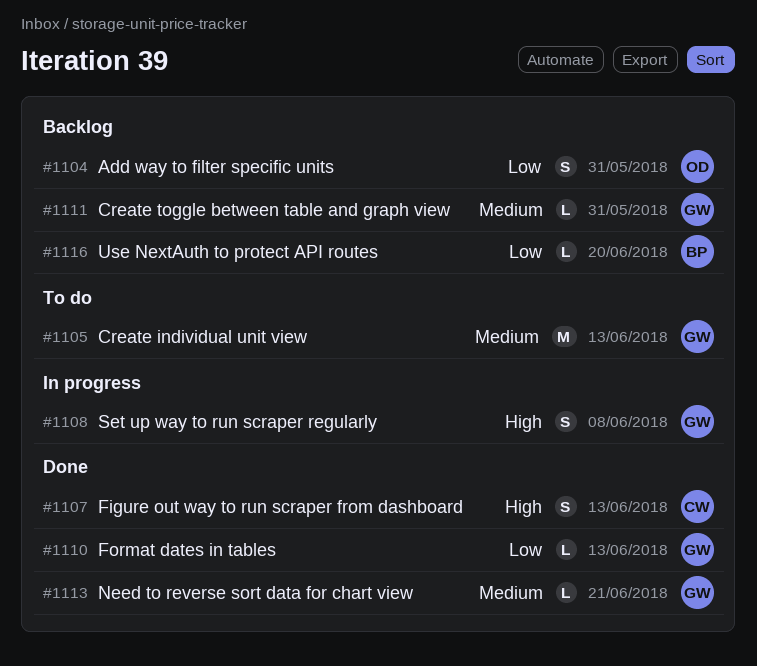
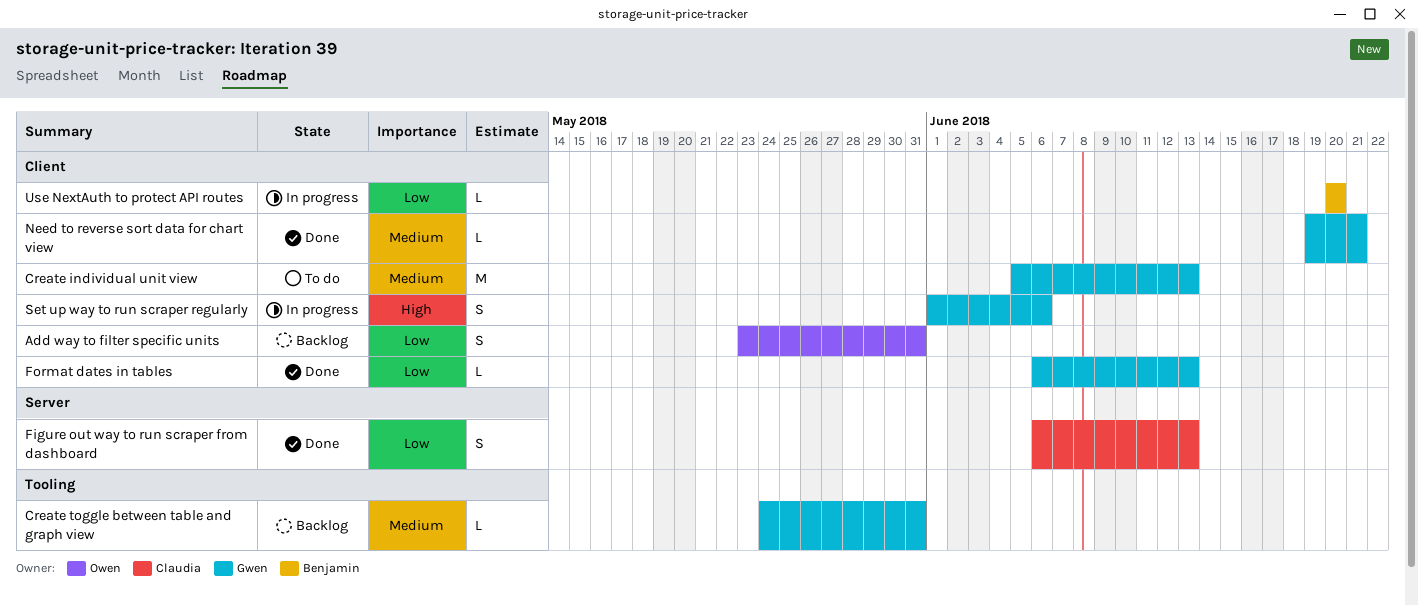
Figure out way to run scraper from dashboard, priority: High -> Low
Set up way to run scraper regularly, due: Jun 8 -> Jun 6
Use NextAuth to protect API routes, status: Backlog -> In progress

